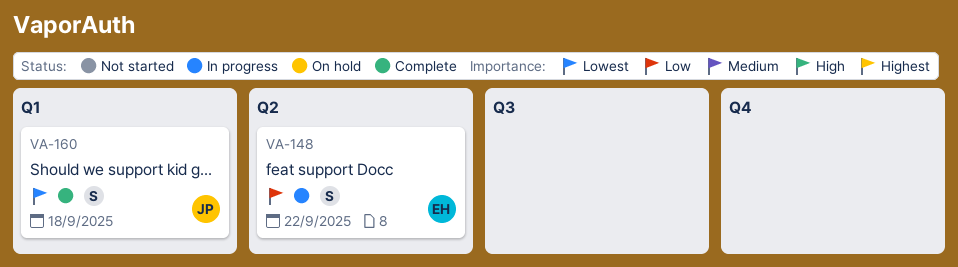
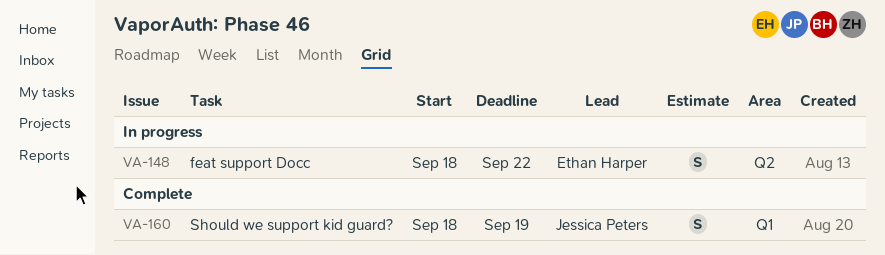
VA-160, due: Sep 18 -> Sep 19

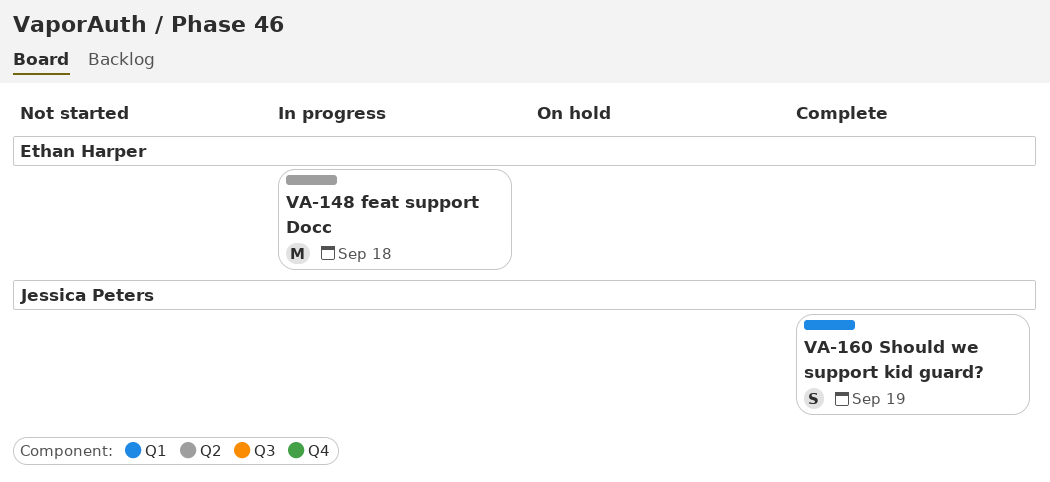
VA-148, estimate: S -> M
VA-148, due: Sep 22 -> Sep 18

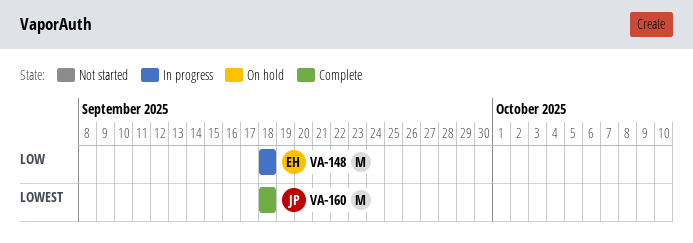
VA-160, estimate: S -> M
VA-160, due: Sep 19 -> Sep 18

